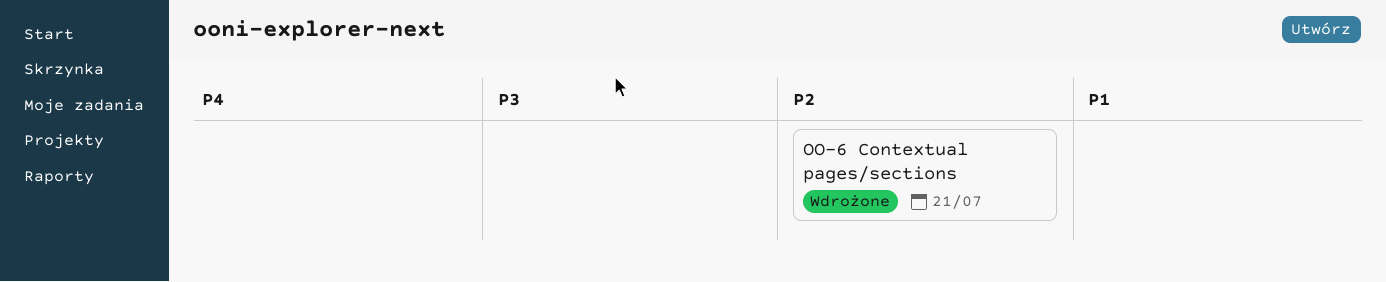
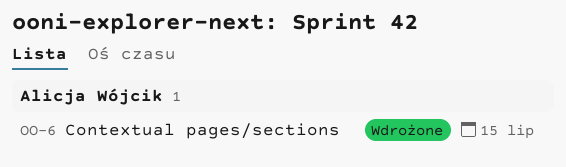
OO-6, due: Jul 21 -> Jul 15

